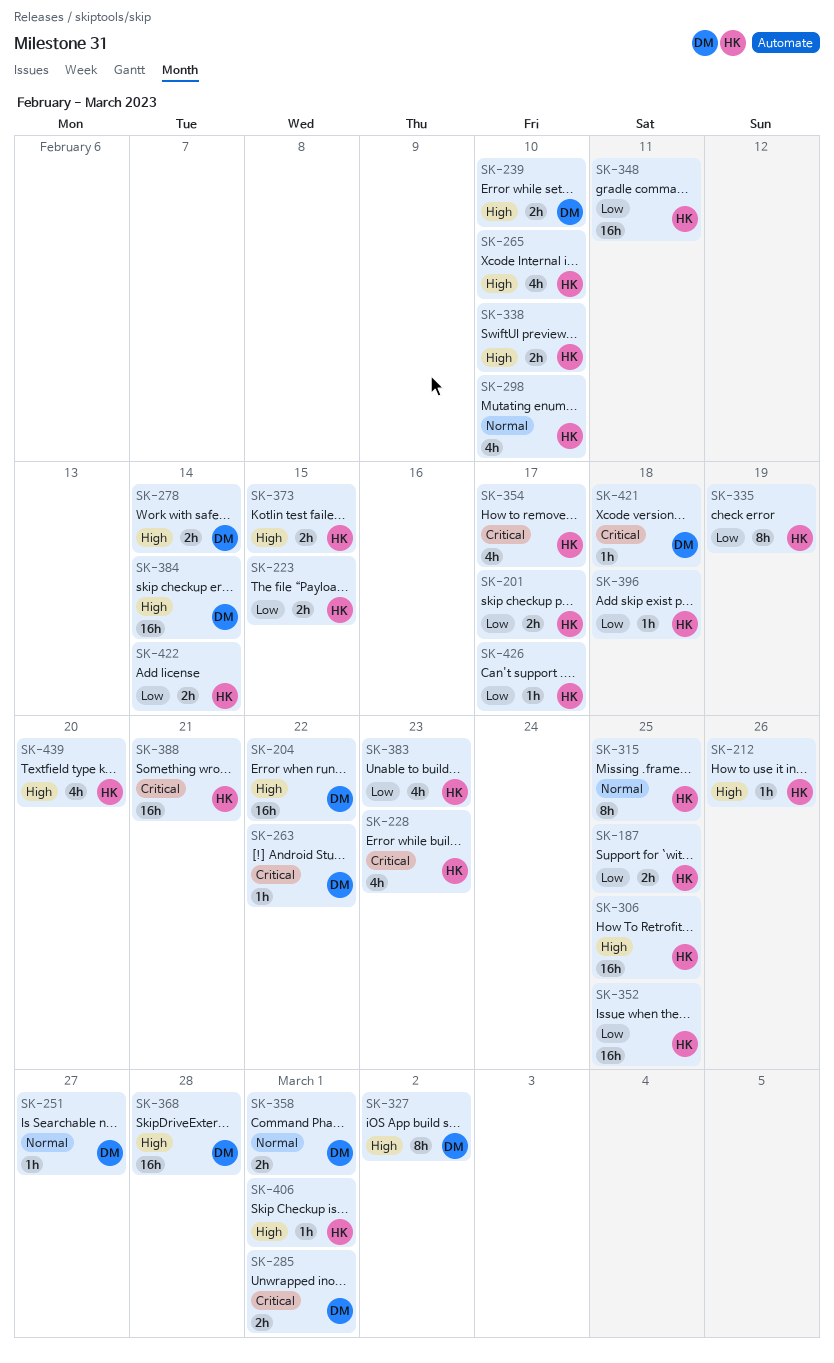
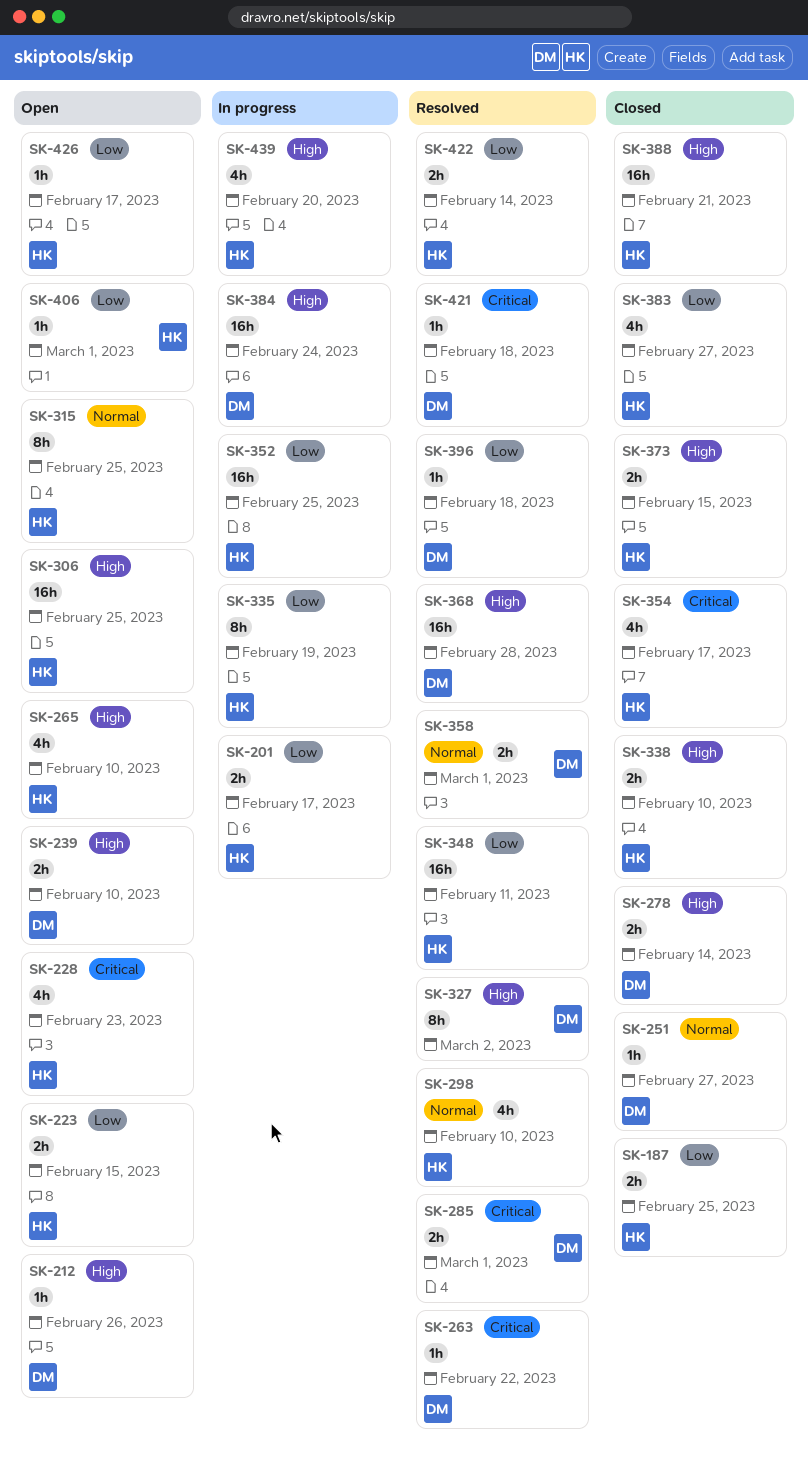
SK-204: present -> none
SK-212, owner: HK -> DM
SK-383, due: Feb 23 -> Feb 27
SK-384, due: Feb 14 -> Feb 24
SK-388, priority: Critical -> High
SK-396, owner: HK -> DM
SK-406, priority: High -> Low

